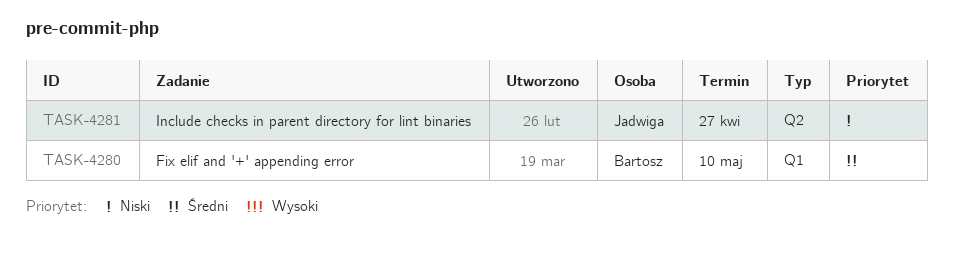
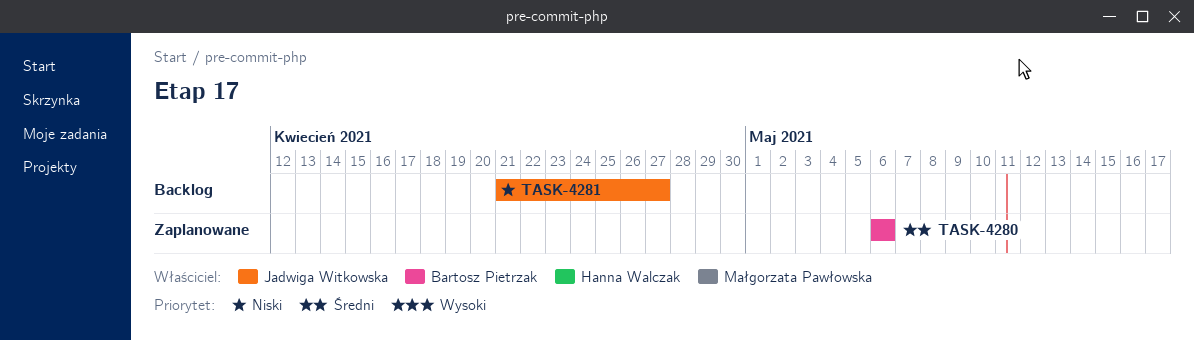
TASK-4280, due: May 10 -> May 6

